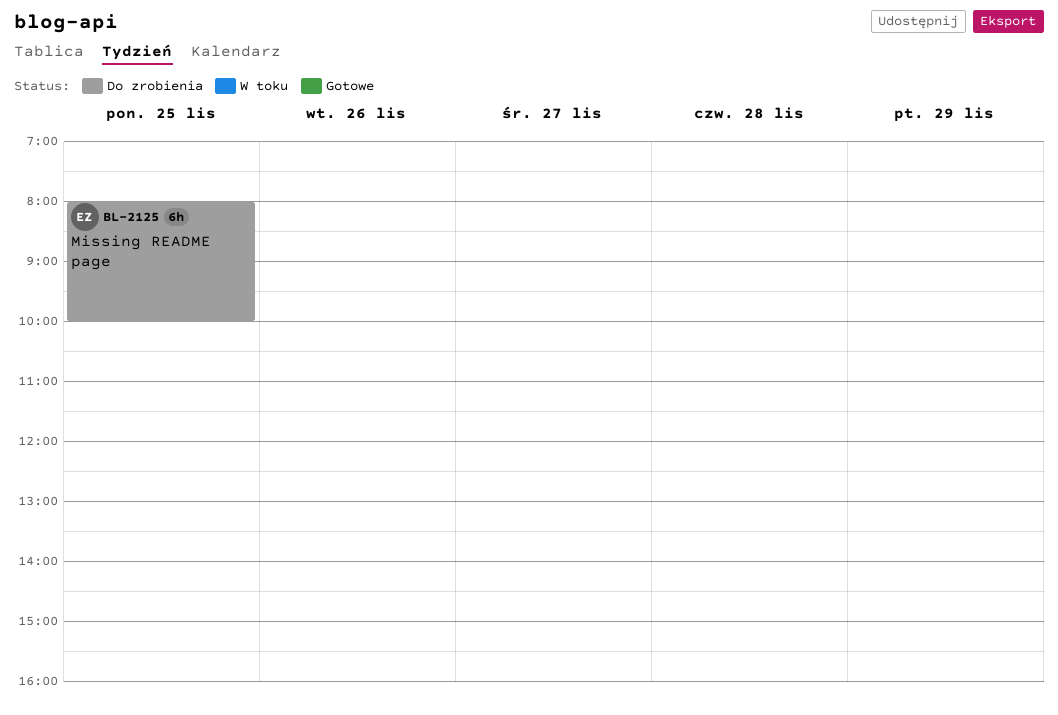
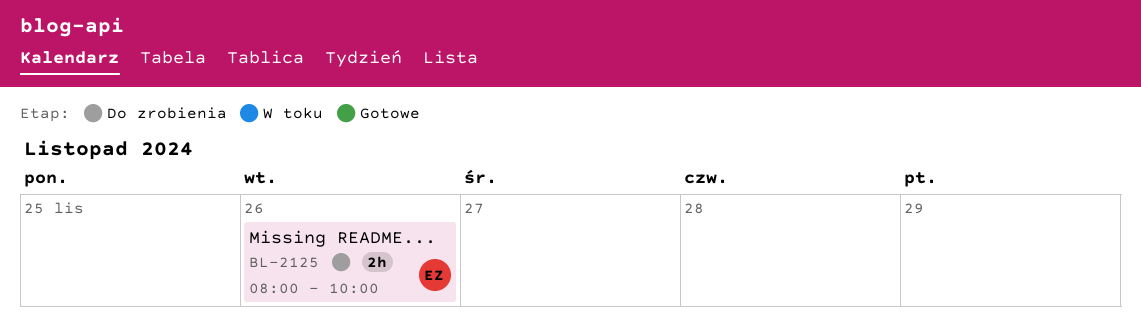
BL-2125, estimate: 6h -> 2h
BL-2125, day: Nov 25 -> Nov 26

